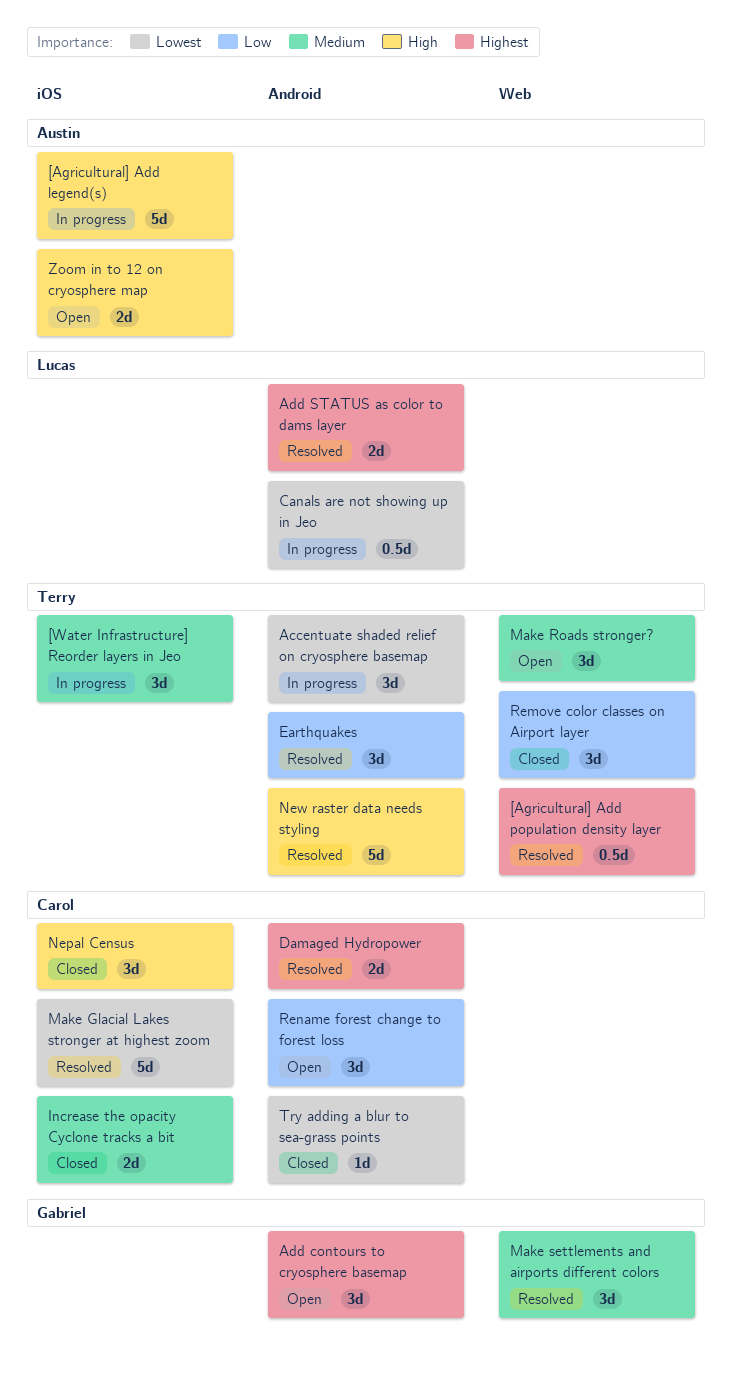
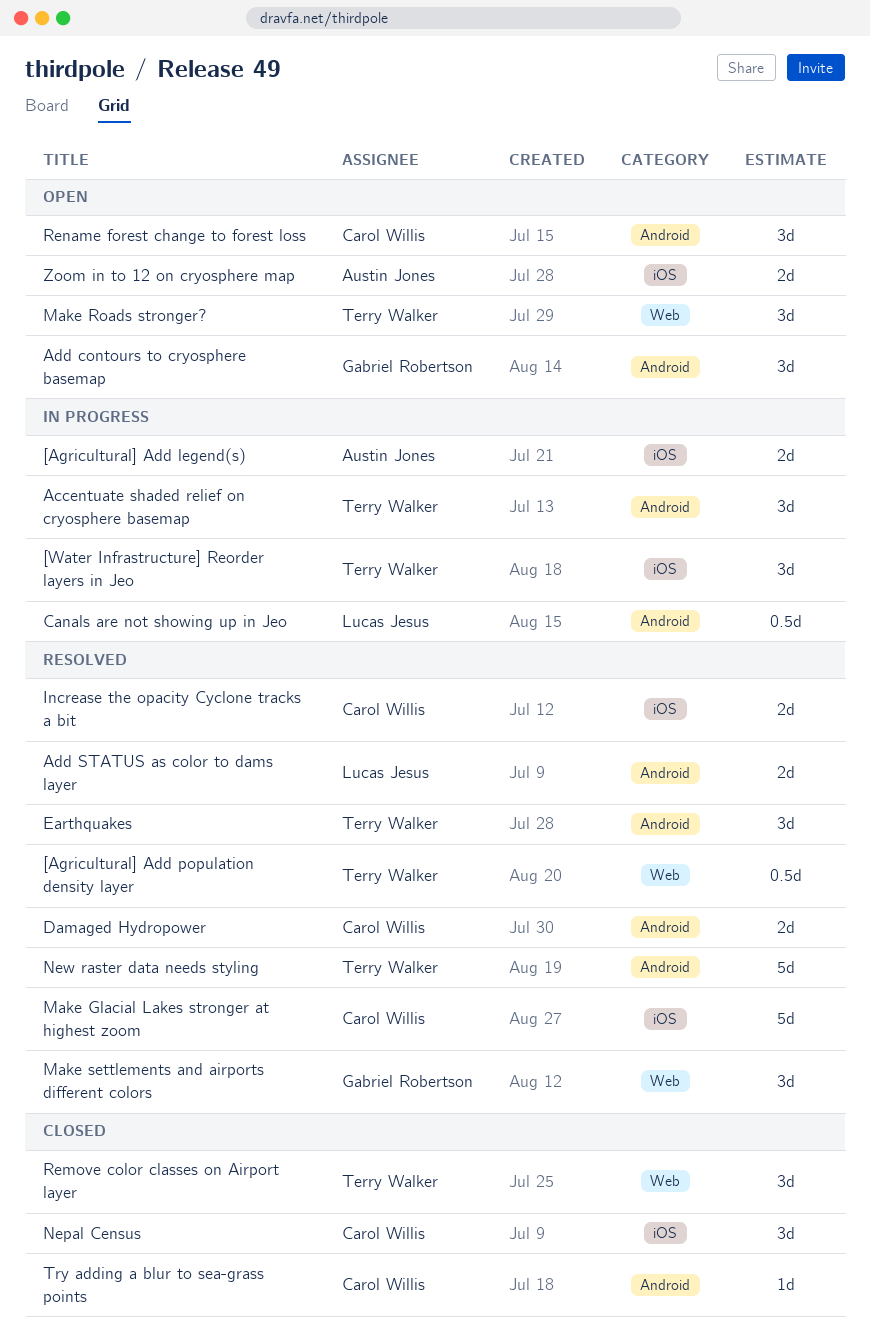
[Agricultural] Add legend(s), estimate: 5d -> 2d
Increase the opacity Cyclone tracks a bit, status: Closed -> Resolved

